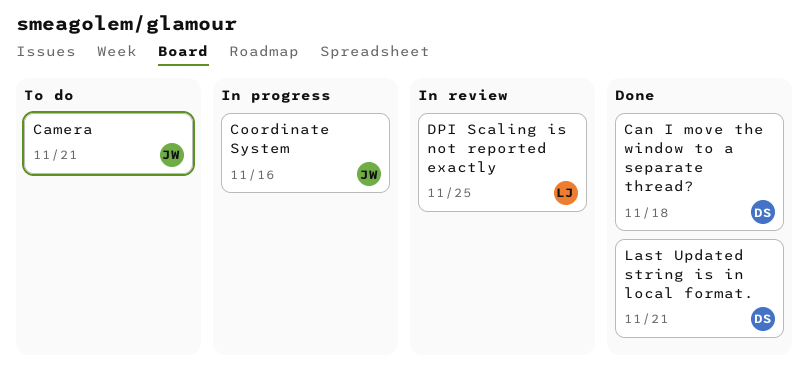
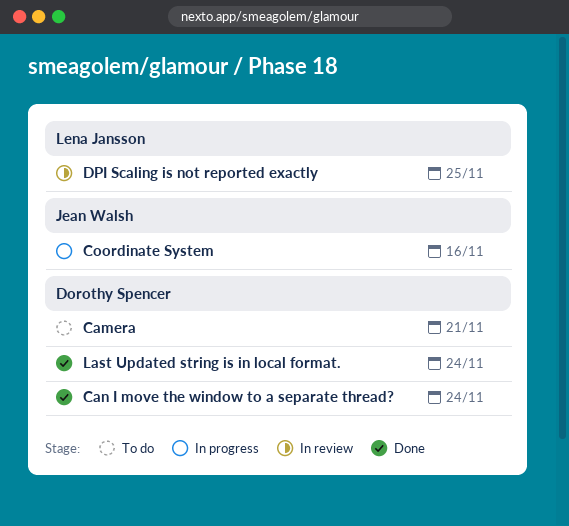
Camera, owner: Jean Walsh -> Dorothy Spencer
Can I move the window to a separate thread?, due: Nov 18 -> Nov 24
Last Updated string is in local format., due: Nov 21 -> Nov 24

